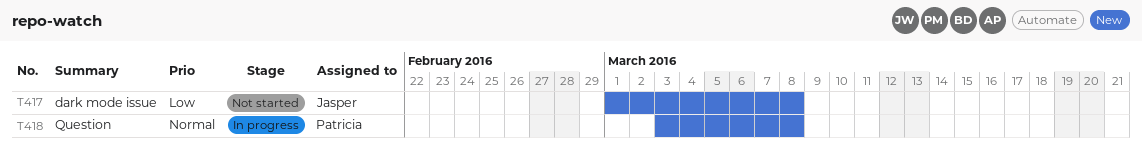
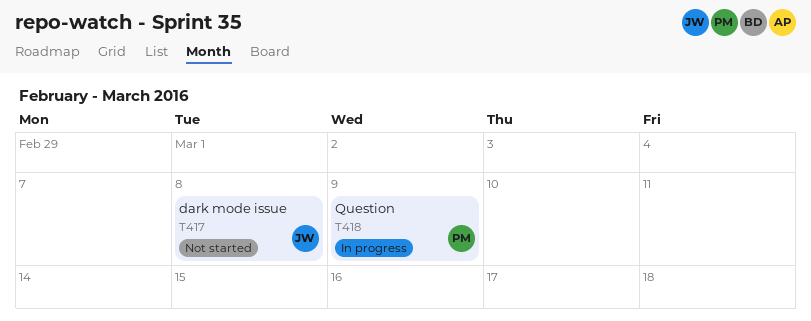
T418, due: Mar 8 -> Mar 9

